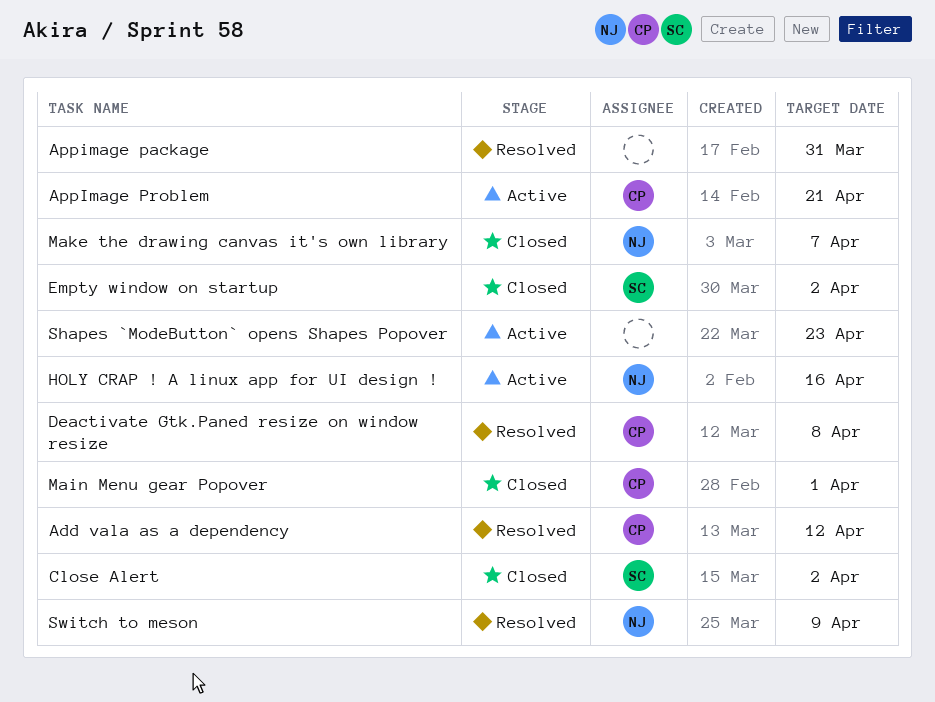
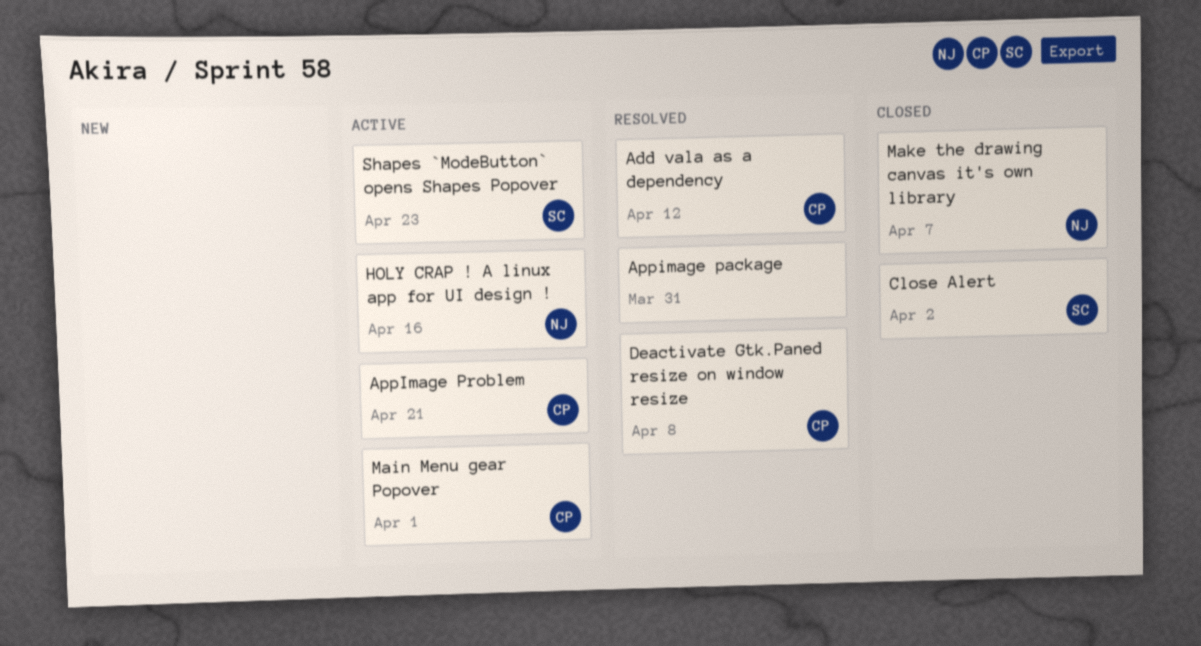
Empty window on startup: present -> none
Main Menu gear Popover, status: Closed -> Active
Shapes `ModeButton` opens Shapes Popover, owner: none -> SC
Switch to meson: present -> none

